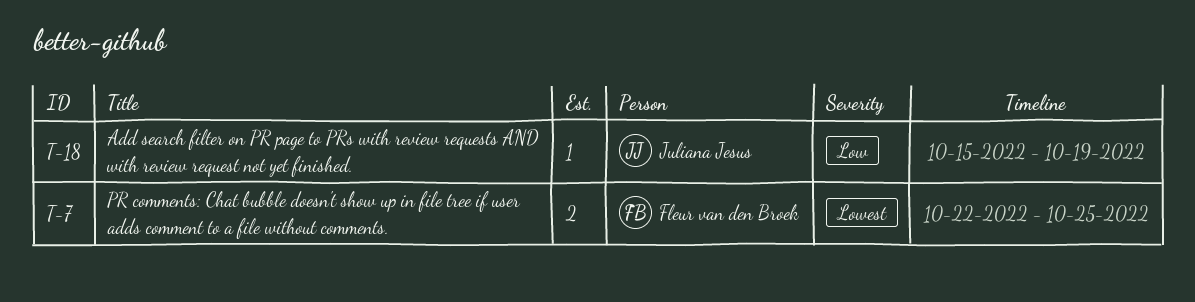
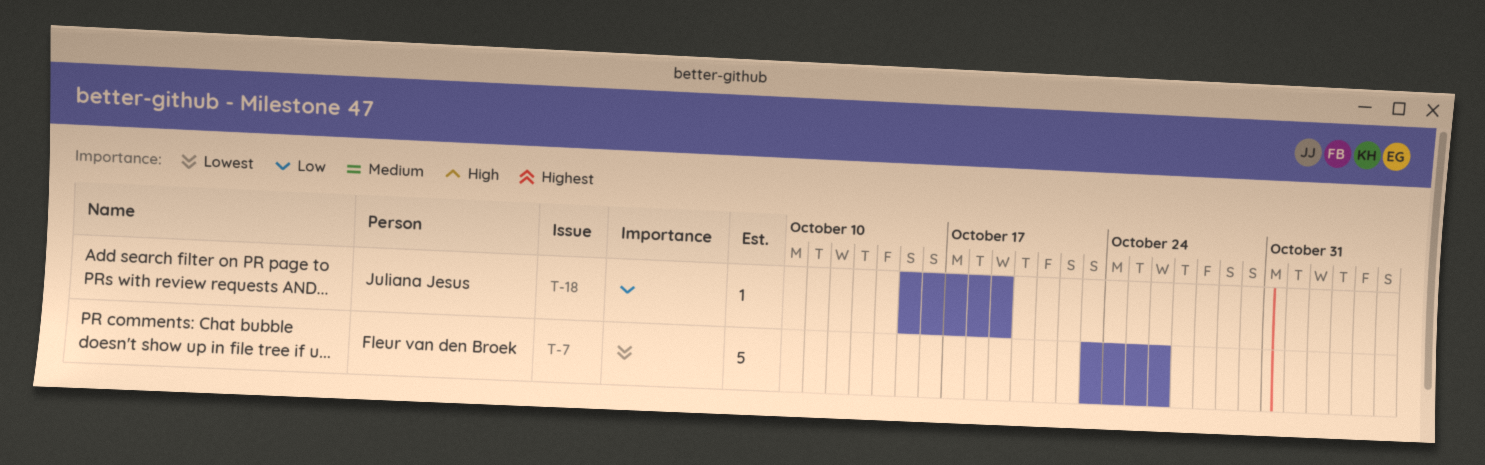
T-7, estimate: 2 -> 5
T-7, start: Oct 22 -> Oct 23
T-7, due: Oct 25 -> Oct 26

